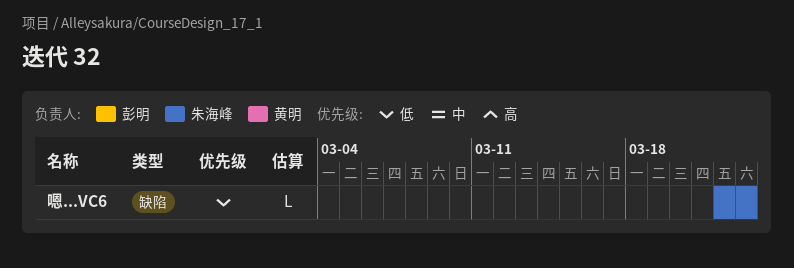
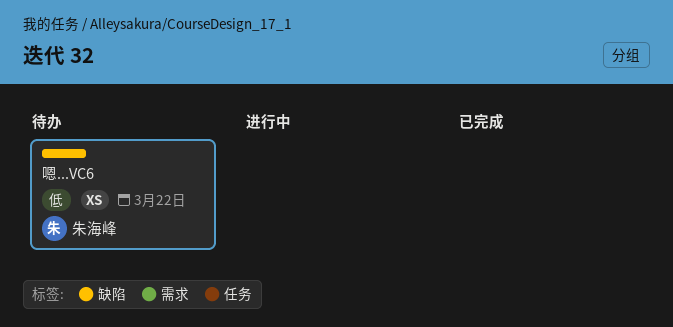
嗯...VC6, estimate: L -> XS
嗯...VC6, due: Mar 23 -> Mar 22

